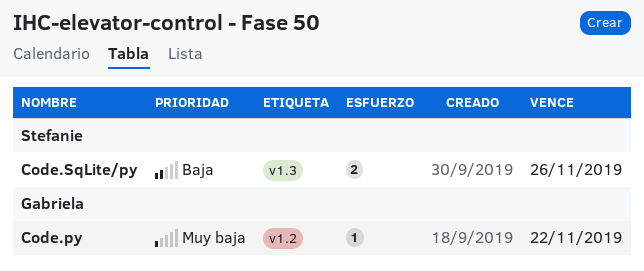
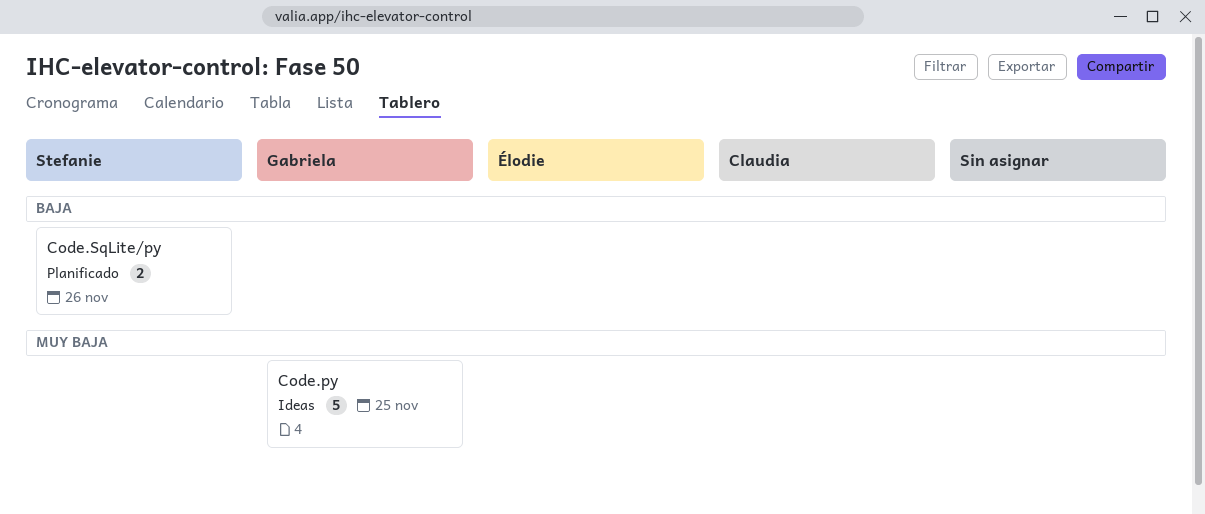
Code.py, estimate: 1 -> 5
Code.py, due: Nov 22 -> Nov 25

